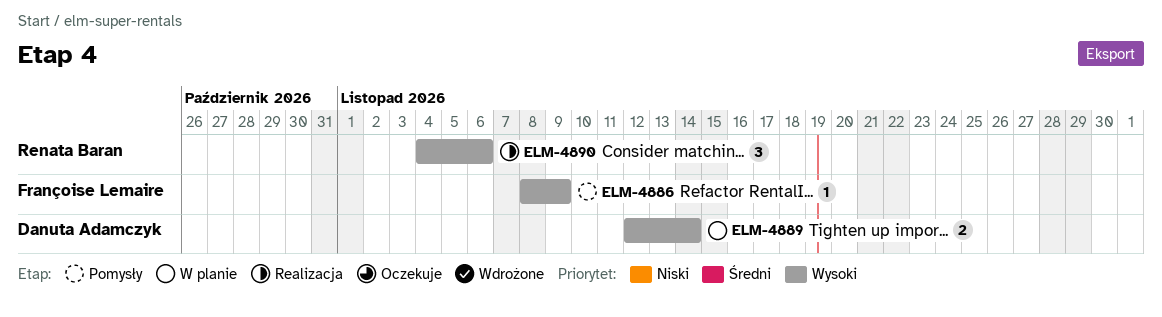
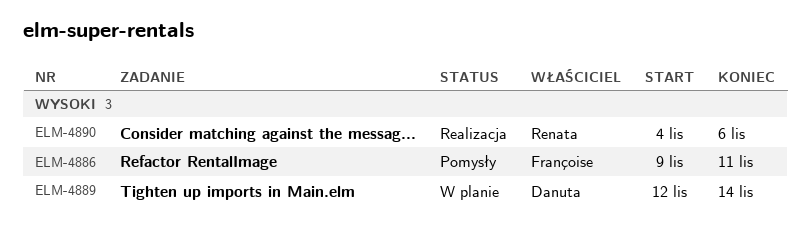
ELM-4886, start: Nov 8 -> Nov 9
ELM-4886, due: Nov 9 -> Nov 11

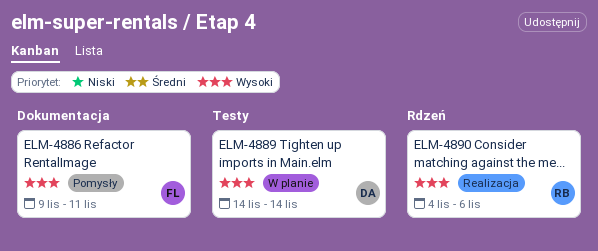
ELM-4889, start: Nov 12 -> Nov 14

